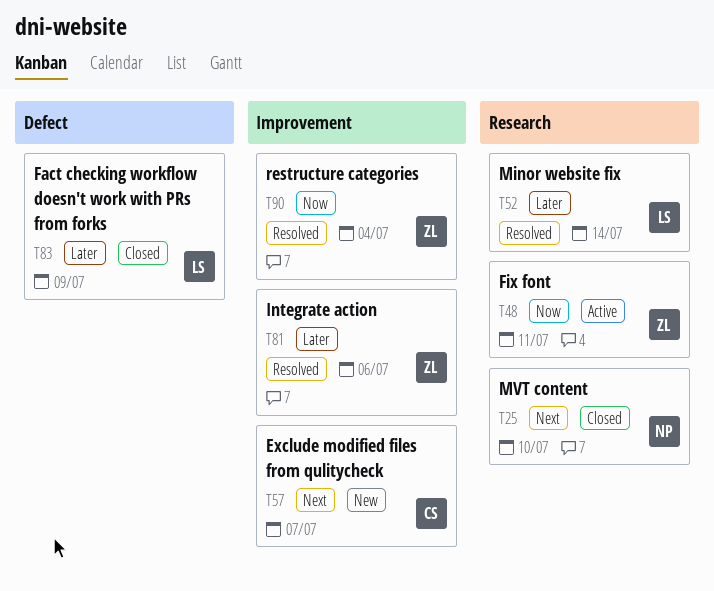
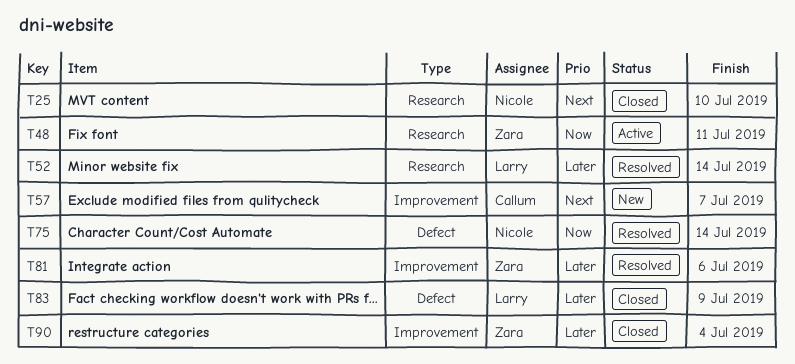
T75: none -> present
T90, status: Resolved -> Closed
T90, priority: Now -> Later

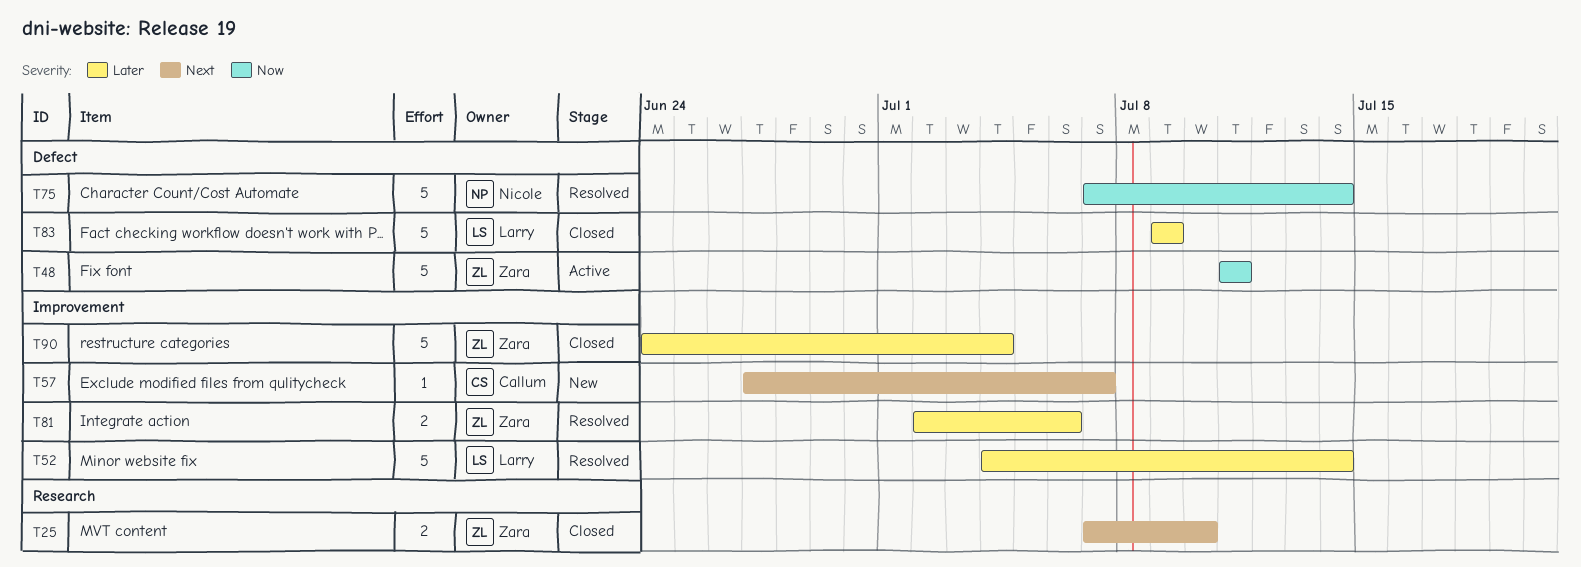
T25, owner: Nicole -> Zara
T48, label: Research -> Defect
T52, label: Research -> Improvement

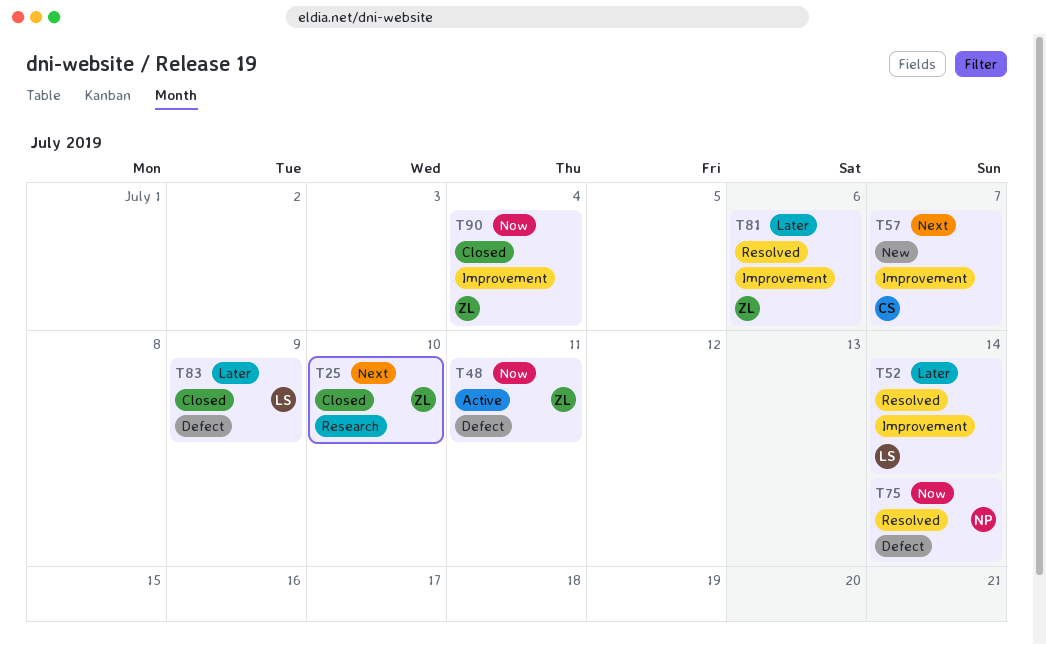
T90, priority: Later -> Now

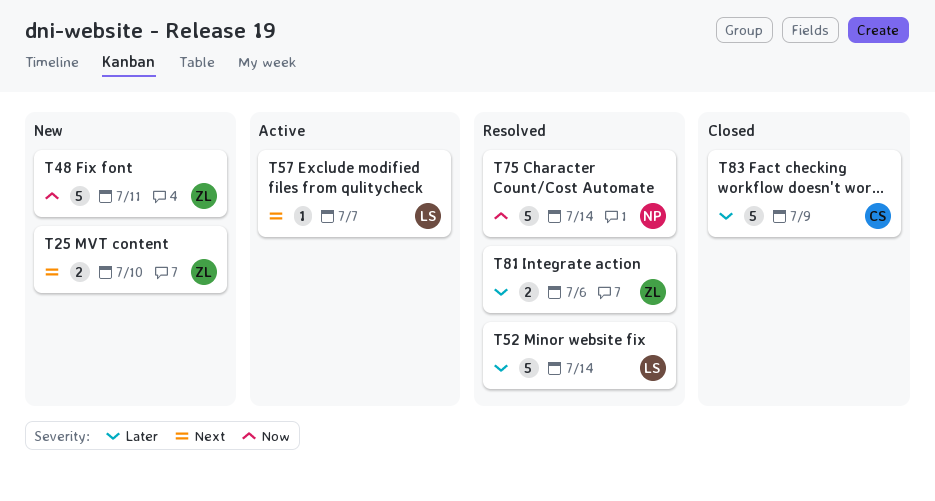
T25, status: Closed -> New
T48, status: Active -> New
T57, status: New -> Active
T57, owner: CS -> LS
T83, owner: LS -> CS
T90: present -> none

